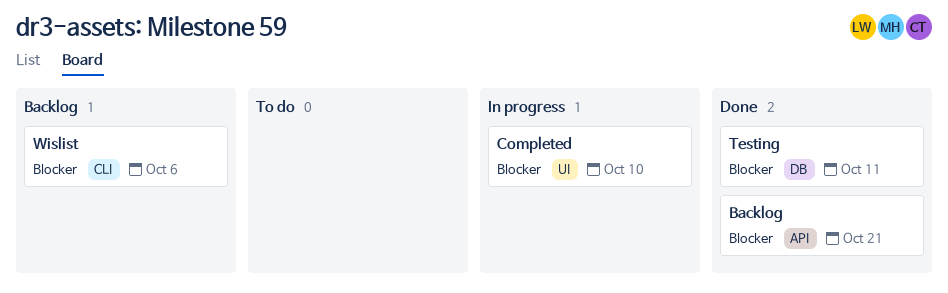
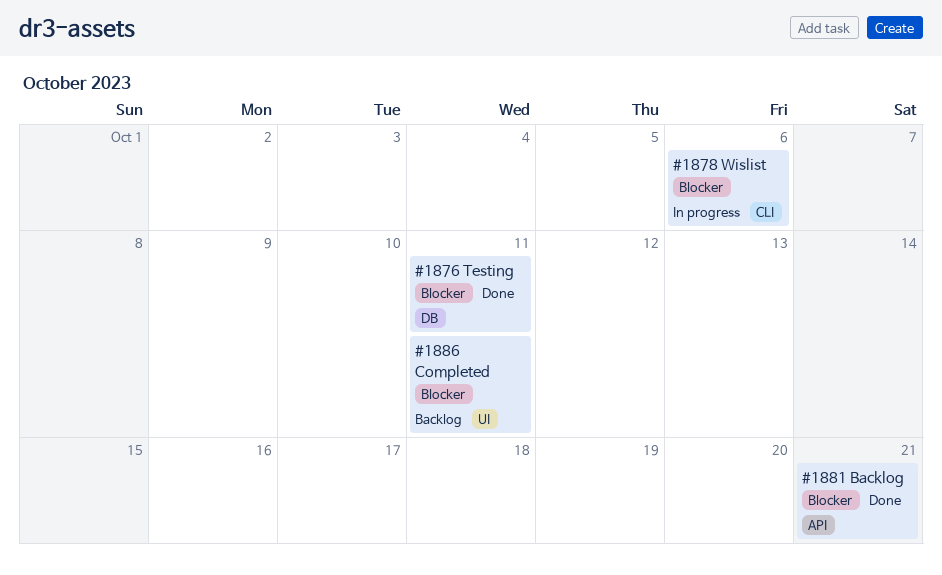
Completed, status: In progress -> Backlog
Completed, due: Oct 10 -> Oct 11
Wislist, status: Backlog -> In progress

